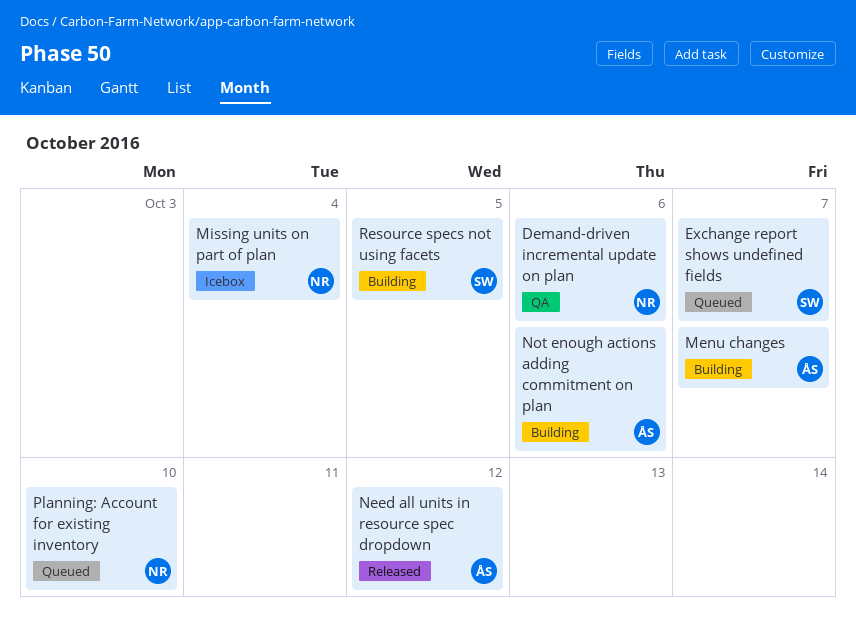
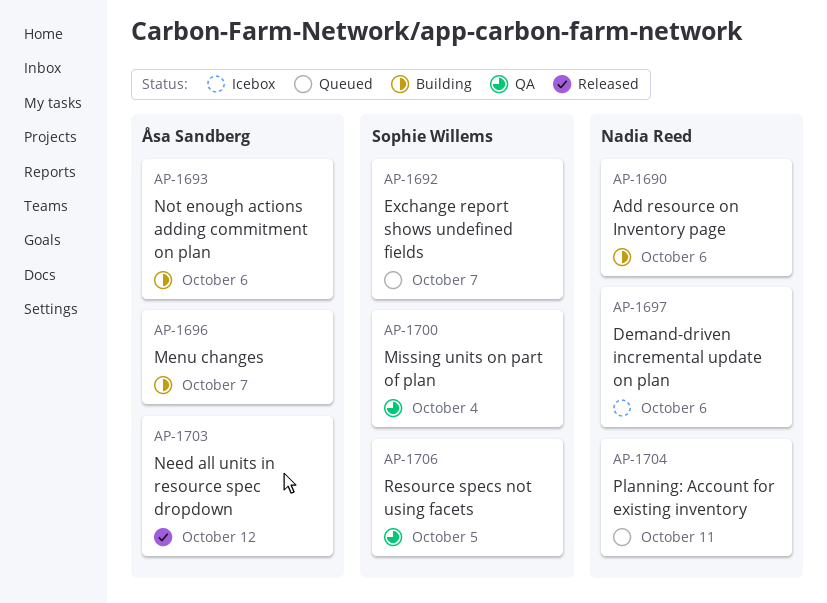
Add resource on Inventory page: none -> present
Demand-driven incremental update on plan, status: QA -> Icebox
Missing units on part of plan, status: Icebox -> QA
Missing units on part of plan, owner: Nadia Reed -> Sophie Willems
Planning: Account for existing inventory, due: Oct 10 -> Oct 11
Resource specs not using facets, status: Building -> QA

